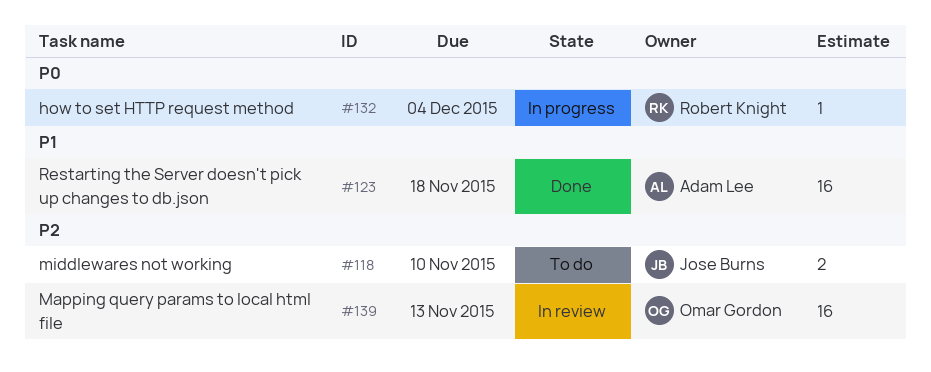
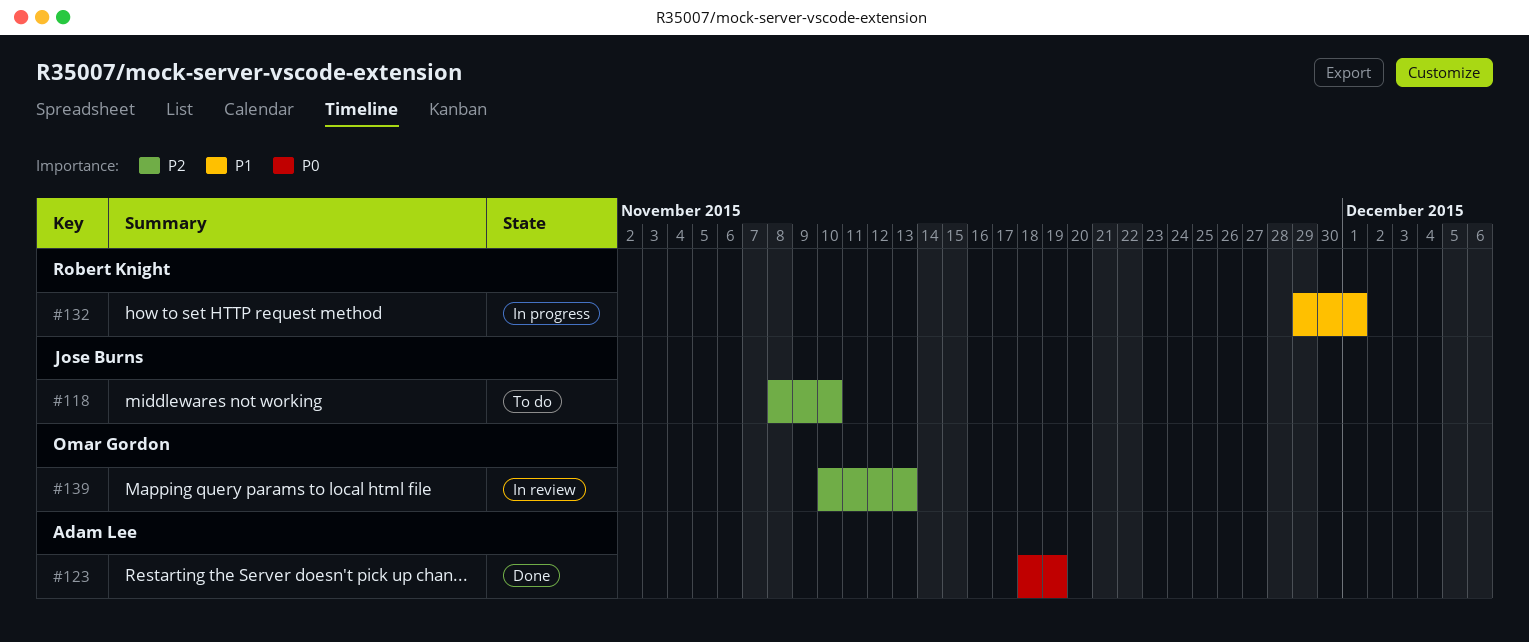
#123, priority: P1 -> P0
#123, due: Nov 18 -> Nov 19
#132, priority: P0 -> P1
#132, due: Dec 4 -> Dec 1

